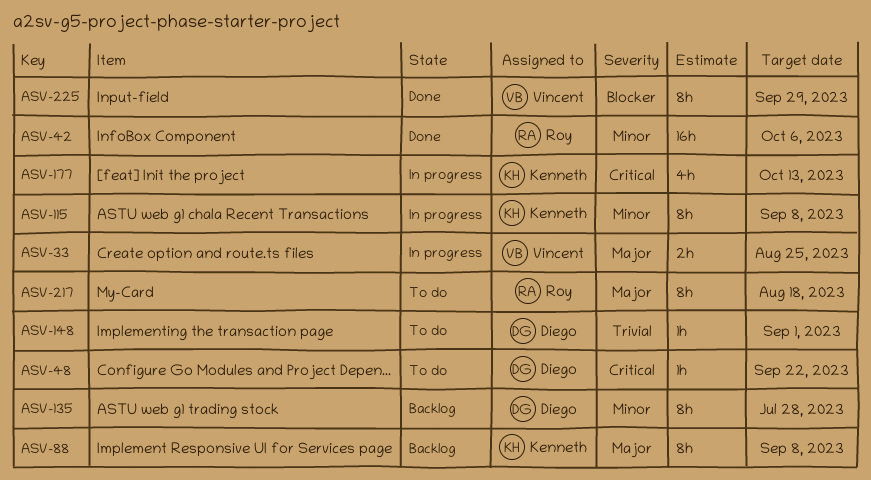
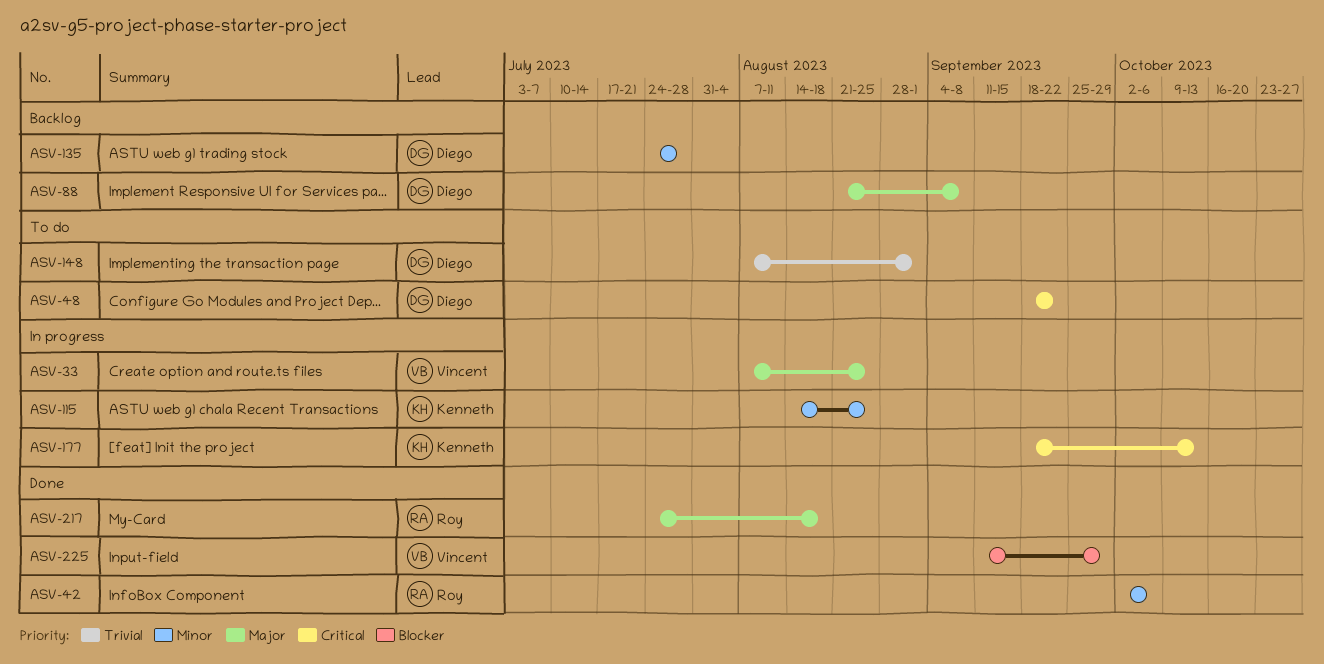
ASV-88, owner: Kenneth -> Diego
ASV-115, due: Sep 8 -> Aug 25
ASV-217, status: To do -> Done

